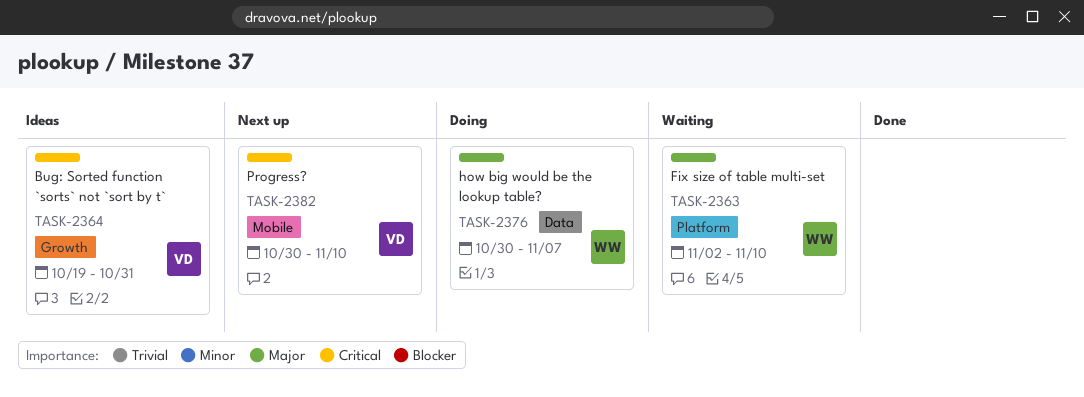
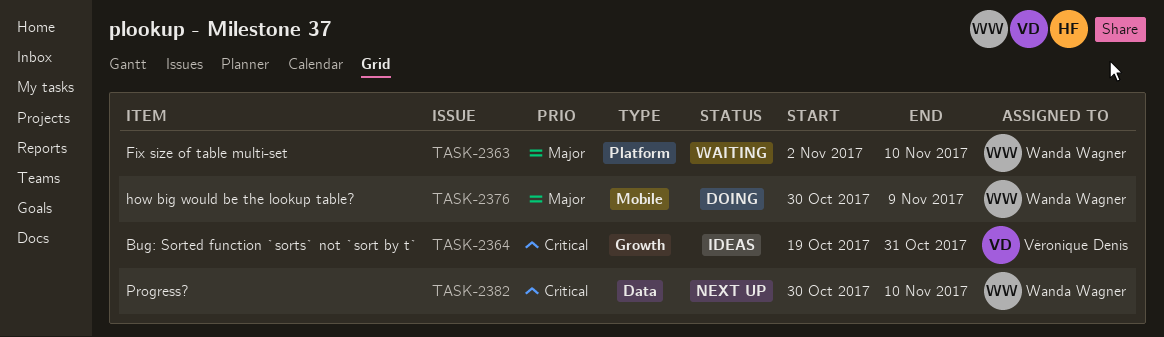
TASK-2376, label: Data -> Mobile
TASK-2376, due: Nov 7 -> Nov 9
TASK-2382, owner: Véronique Denis -> Wanda Wagner
TASK-2382, label: Mobile -> Data

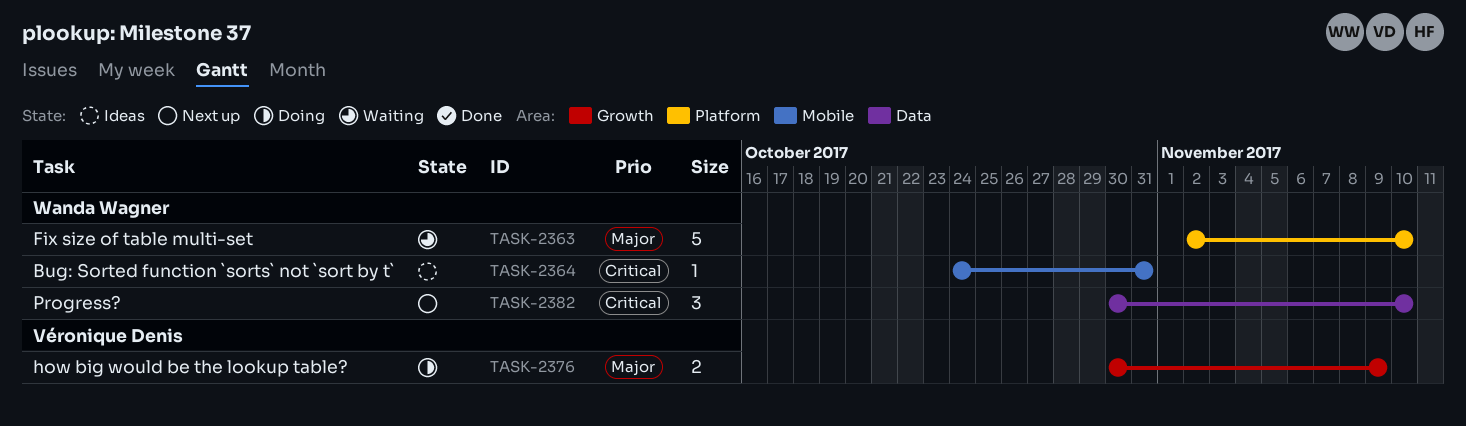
TASK-2364, owner: Véronique Denis -> Wanda Wagner
TASK-2364, label: Growth -> Mobile
TASK-2364, start: Oct 19 -> Oct 24
TASK-2376, owner: Wanda Wagner -> Véronique Denis
TASK-2376, label: Mobile -> Growth

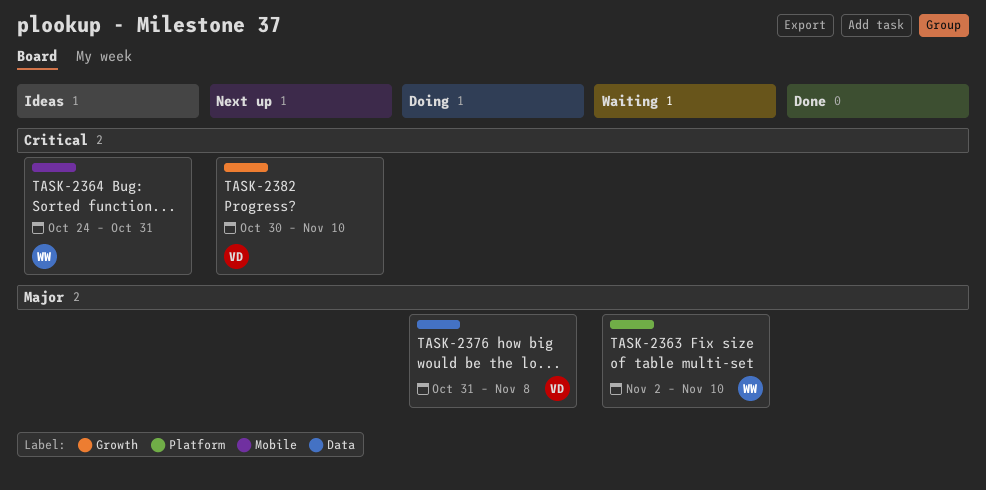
TASK-2376, label: Growth -> Data
TASK-2376, start: Oct 30 -> Oct 31
TASK-2376, due: Nov 9 -> Nov 8
TASK-2382, owner: Wanda Wagner -> Véronique Denis
TASK-2382, label: Data -> Growth

